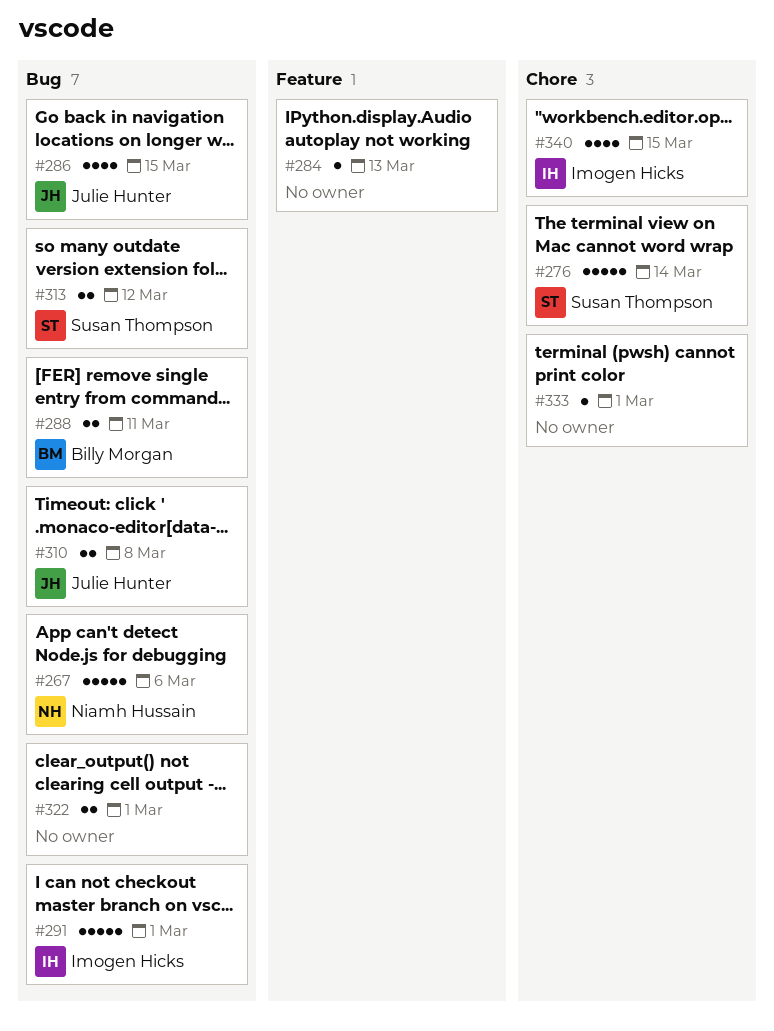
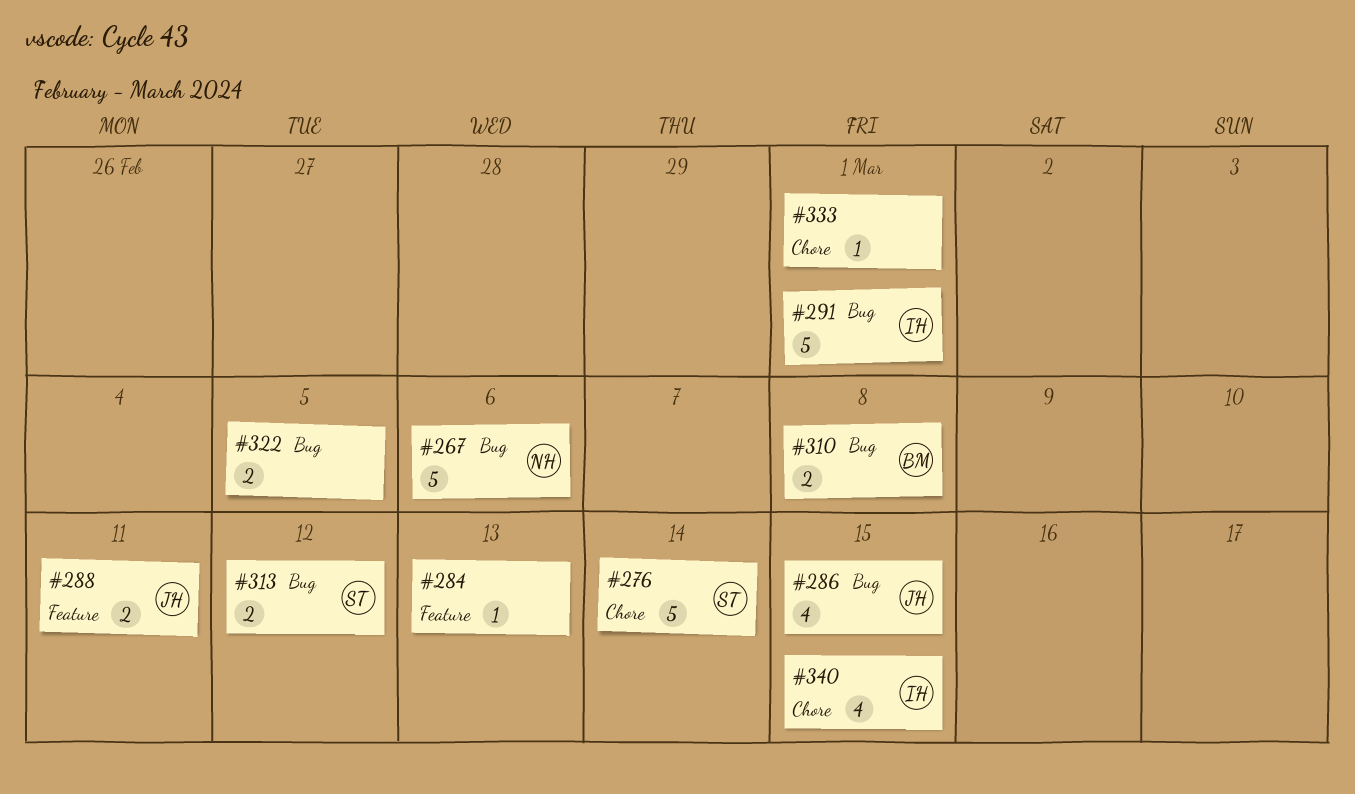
#288, owner: Billy Morgan -> Julie Hunter
#288, label: Bug -> Feature
#310, owner: Julie Hunter -> Billy Morgan
#322, due: Mar 1 -> Mar 5

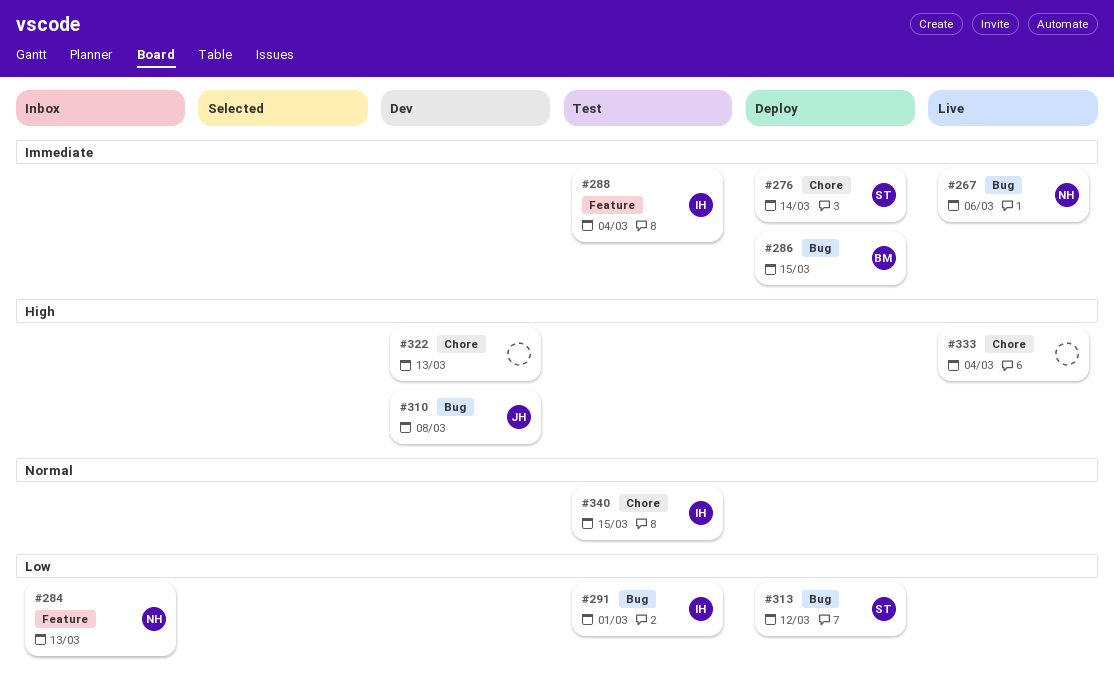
#284, owner: none -> NH
#286, owner: JH -> BM
#288, owner: JH -> IH
#288, due: Mar 11 -> Mar 4
#310, owner: BM -> JH
#322, label: Bug -> Chore
#322, due: Mar 5 -> Mar 13
#333, due: Mar 1 -> Mar 4

